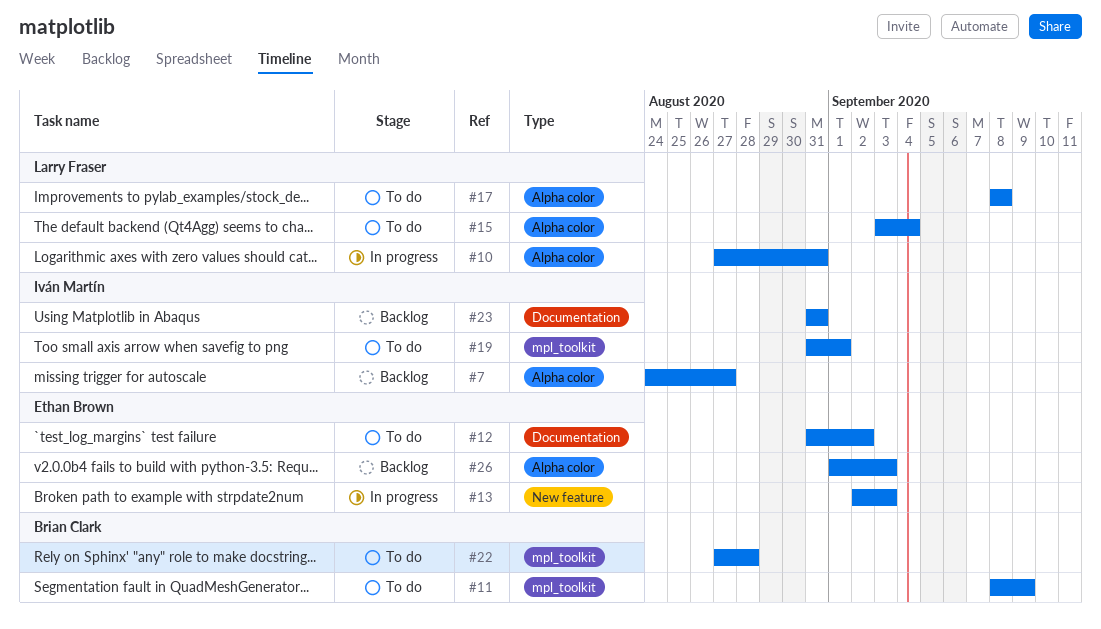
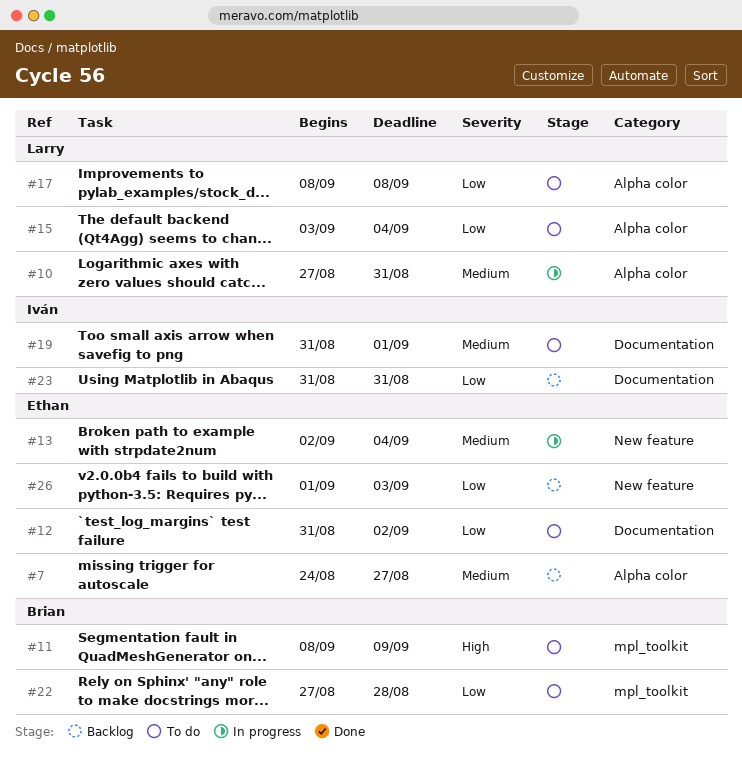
#7, owner: Iván Martín -> Ethan Brown
#13, due: Sep 3 -> Sep 4
#19, label: mpl_toolkit -> Documentation
#26, label: Alpha color -> New feature

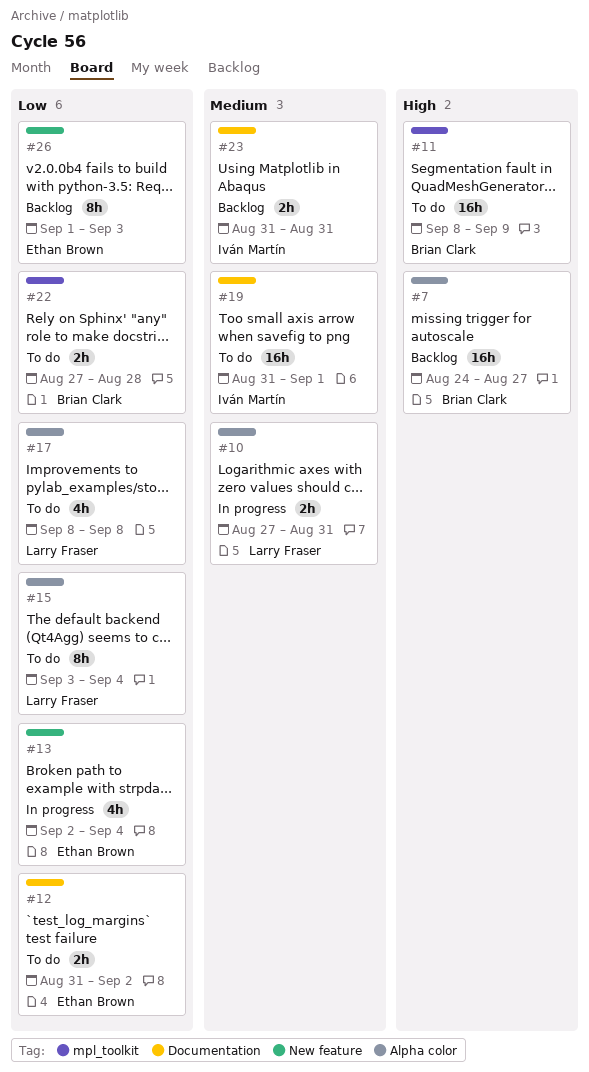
#7, owner: Ethan Brown -> Brian Clark
#7, priority: Medium -> High
#13, priority: Medium -> Low
#23, priority: Low -> Medium

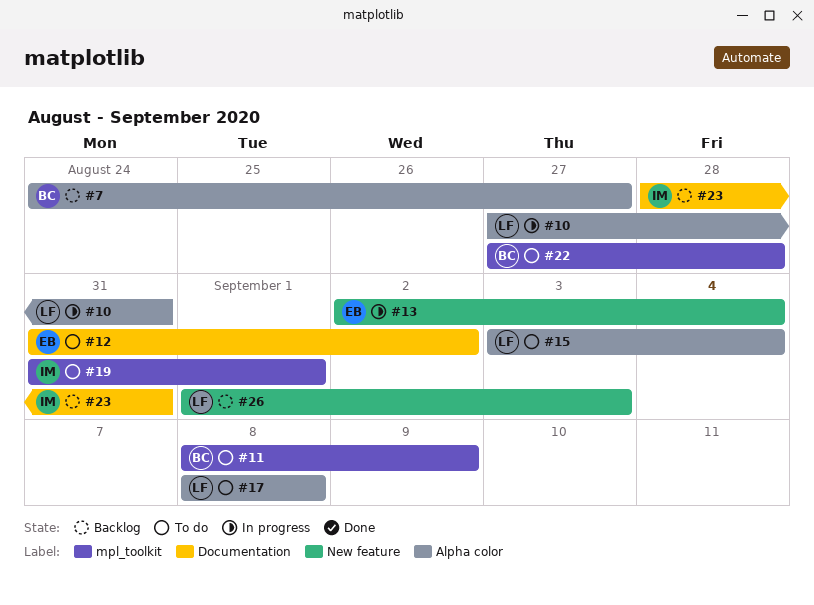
#19, label: Documentation -> mpl_toolkit
#23, start: Aug 31 -> Aug 28
#26, owner: Ethan Brown -> Larry Fraser

